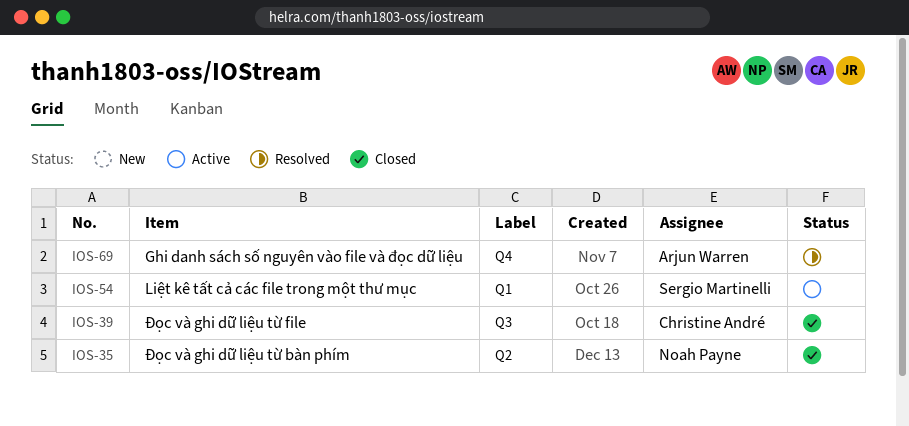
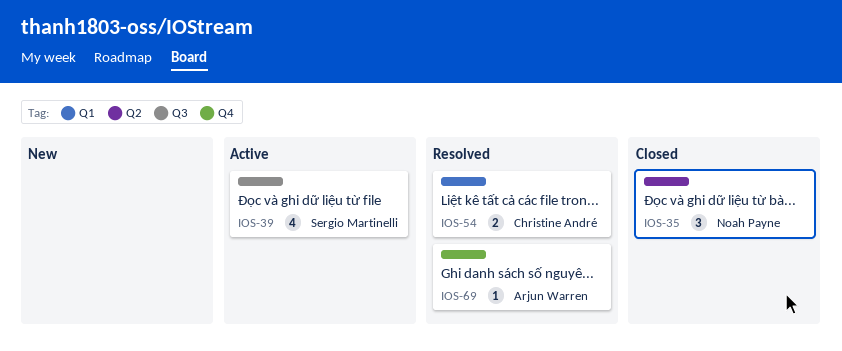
IOS-39, status: Closed -> Active
IOS-39, owner: Christine André -> Sergio Martinelli
IOS-54, status: Active -> Resolved
IOS-54, owner: Sergio Martinelli -> Christine André

